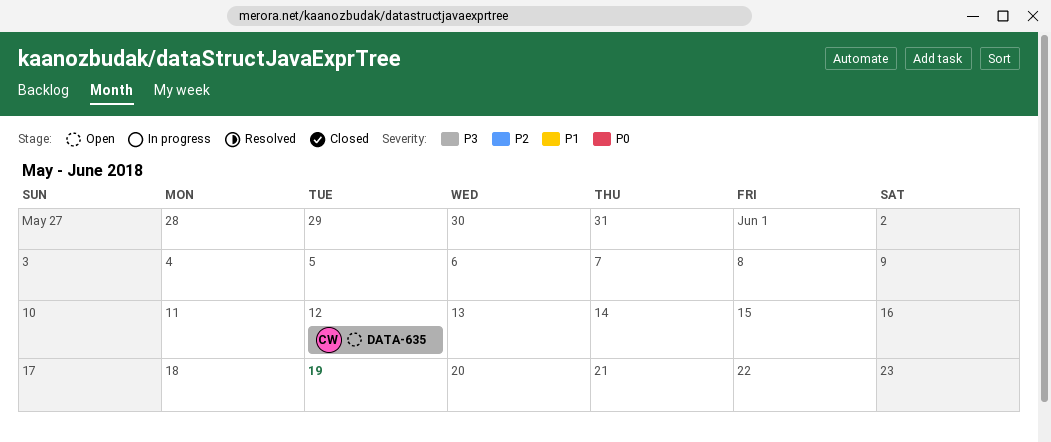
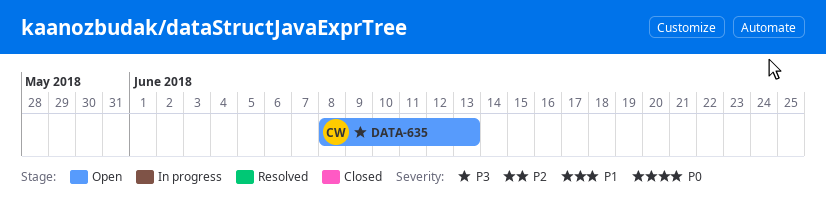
DATA-635, start: Jun 12 -> Jun 8
DATA-635, due: Jun 12 -> Jun 13

